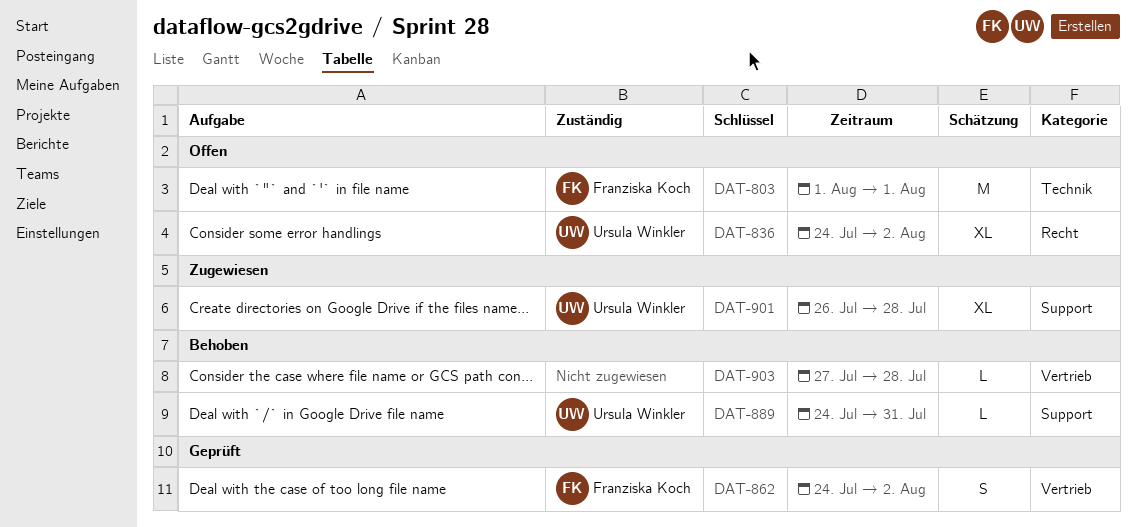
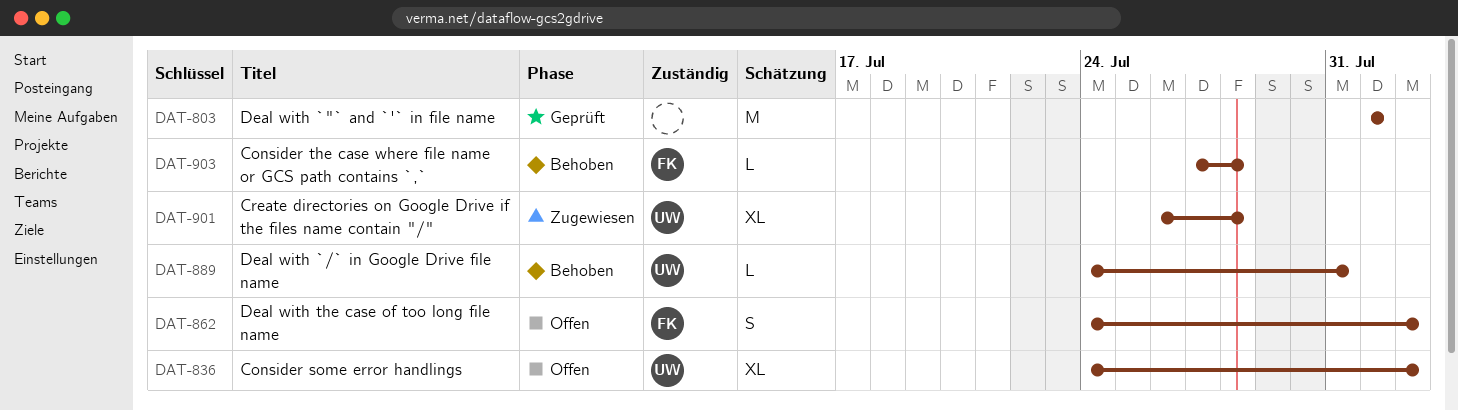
DAT-803, status: Offen -> Geprüft
DAT-803, owner: Franziska Koch -> none
DAT-862, status: Geprüft -> Offen
DAT-903, owner: none -> Franziska Koch

